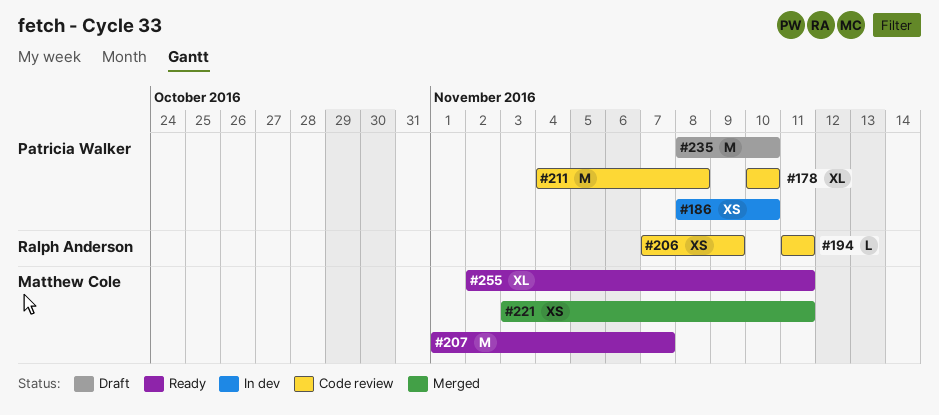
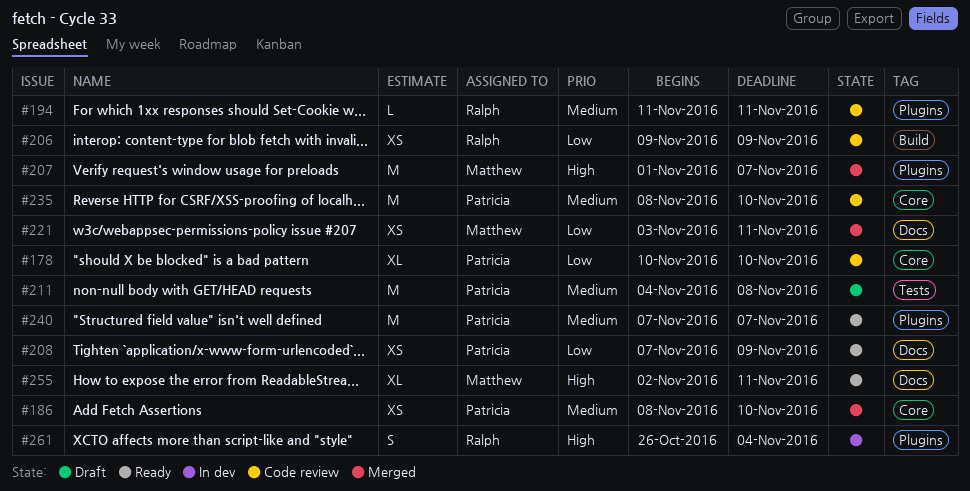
#186, status: In dev -> Merged
#206, start: Nov 7 -> Nov 9
#207, status: Ready -> Merged
#208: none -> present
#211, status: Code review -> Draft
#235, status: Draft -> Code review
#240: none -> present
#261: none -> present

